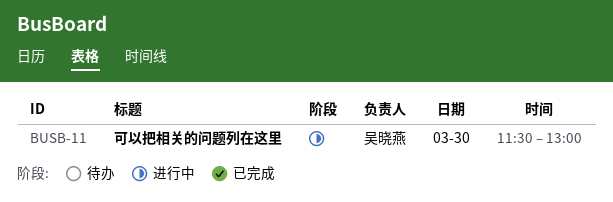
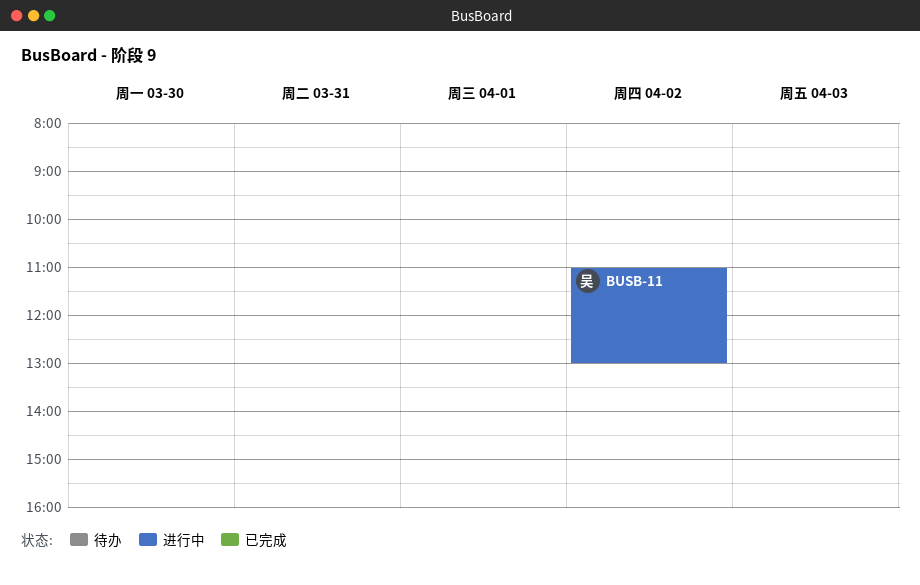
BUSB-11, day: Mar 30 -> Apr 2
BUSB-11, begins: 11:30 -> 11:00

